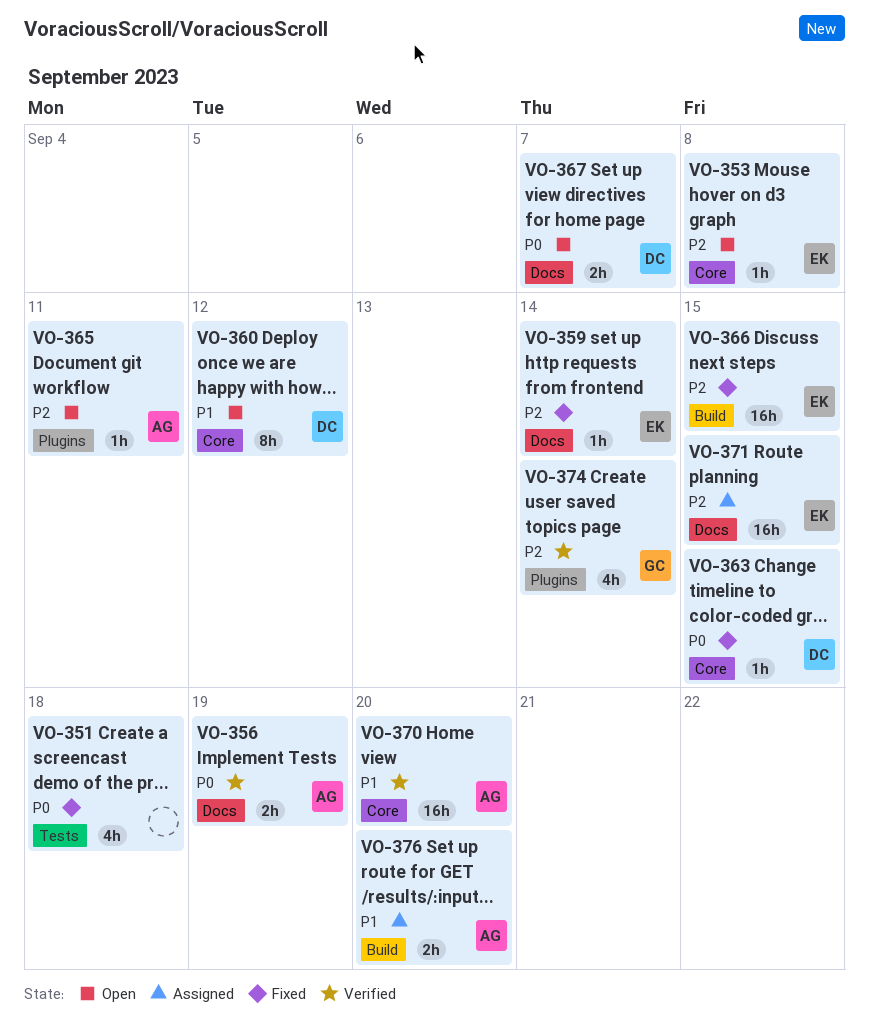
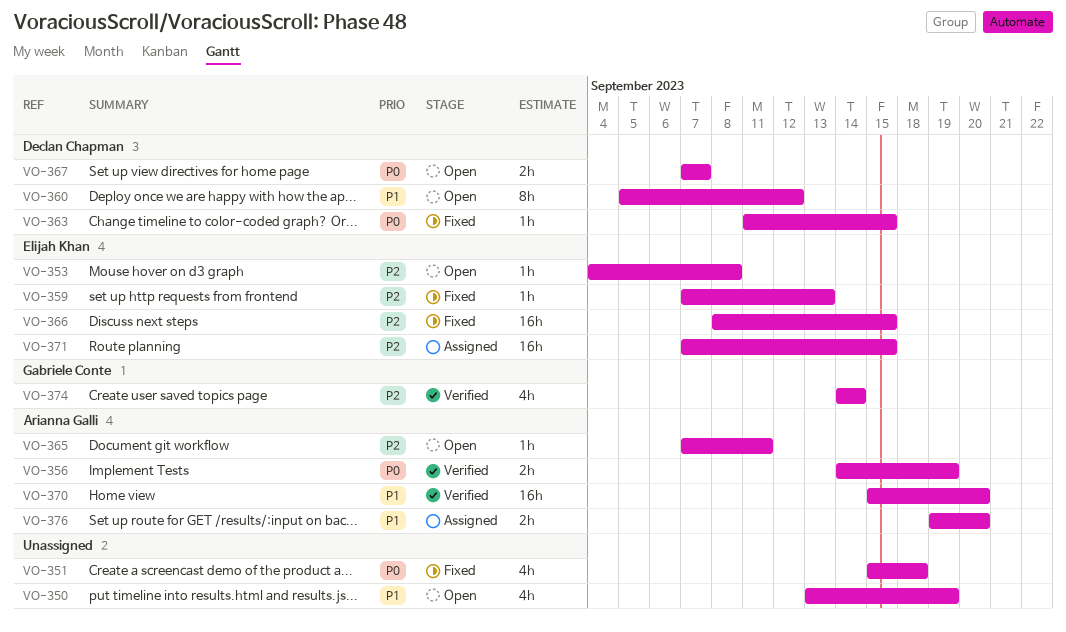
VO-350: none -> present
VO-359, due: Sep 14 -> Sep 13

